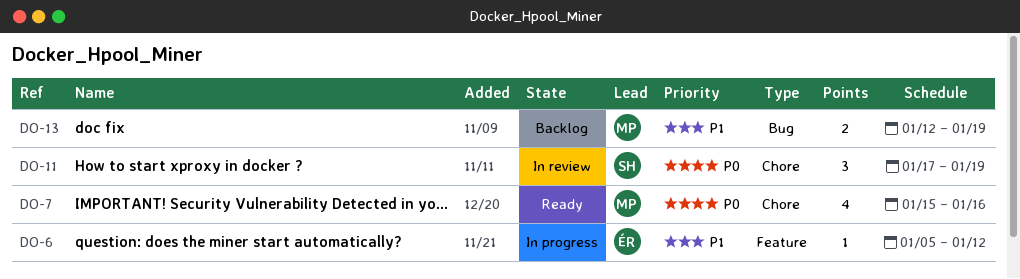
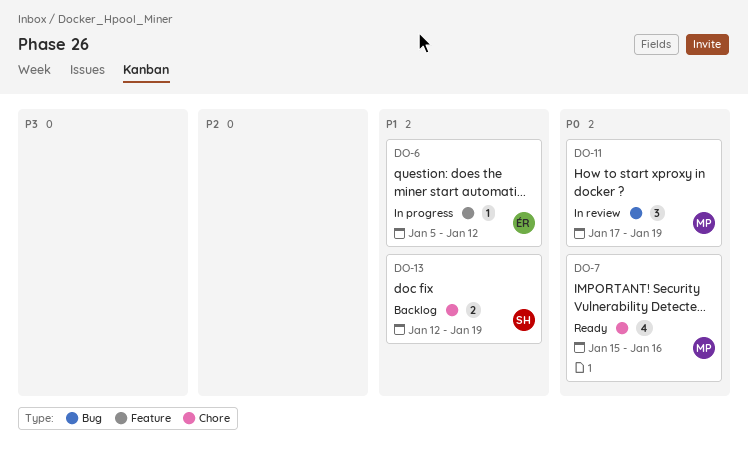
DO-11, owner: SH -> MP
DO-11, label: Chore -> Bug
DO-13, owner: MP -> SH
DO-13, label: Bug -> Chore

